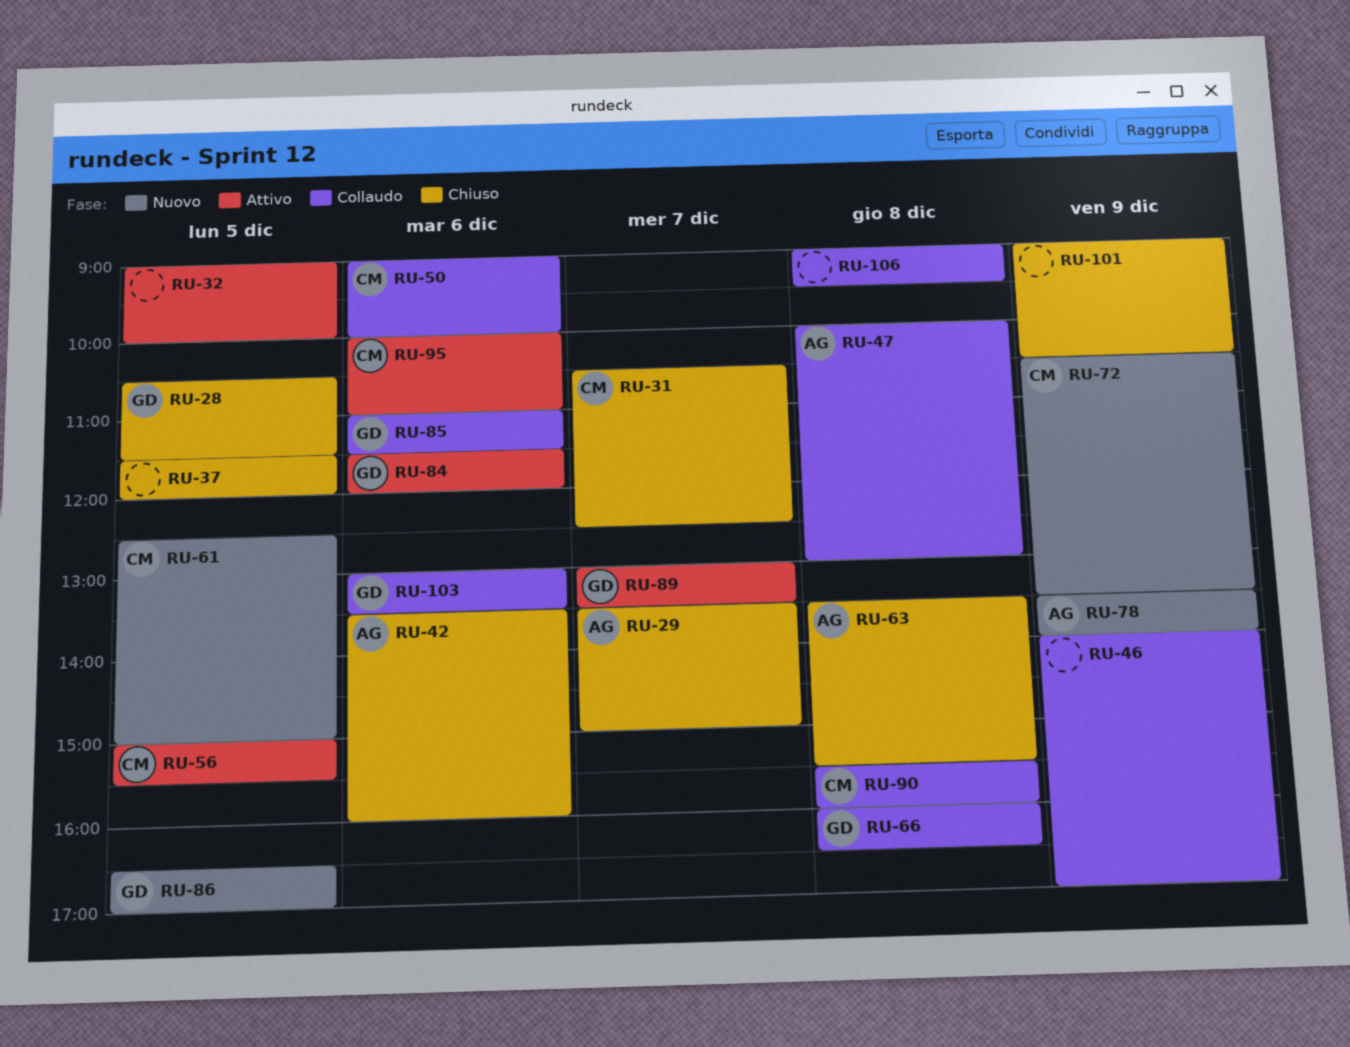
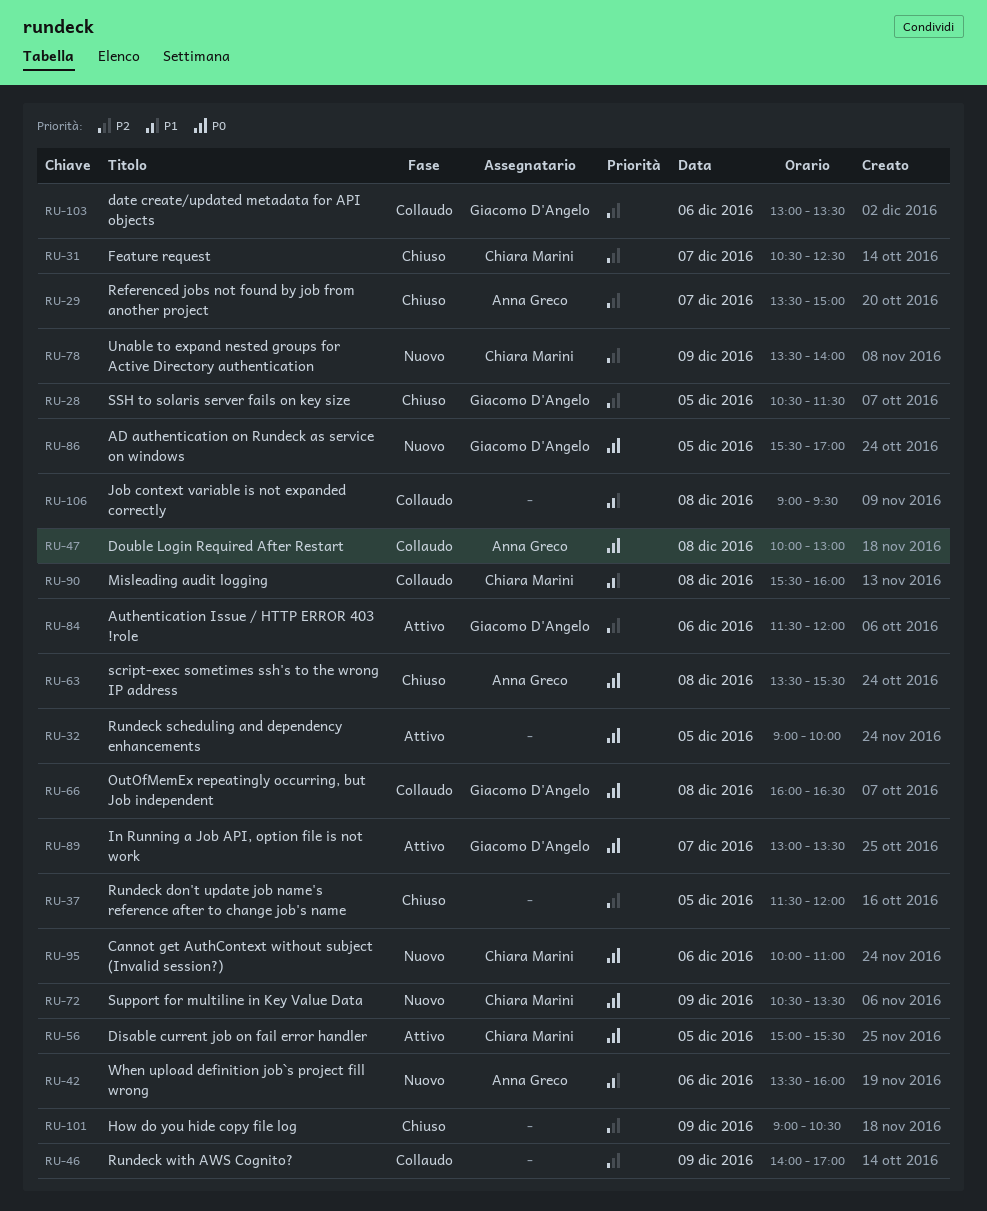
RU-42, status: Chiuso -> Nuovo
RU-50: present -> none
RU-61: present -> none
RU-78, owner: Anna Greco -> Chiara Marini
RU-85: present -> none
RU-86, begins: 16:30 -> 15:30
RU-95, status: Attivo -> Nuovo

